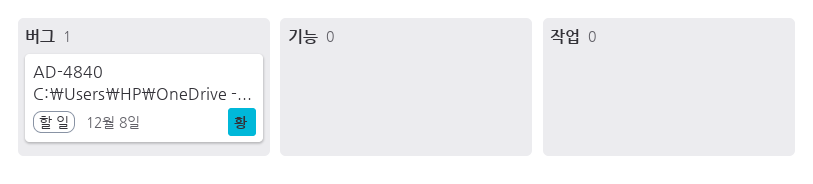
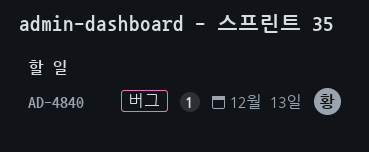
AD-4840, due: Dec 8 -> Dec 13

